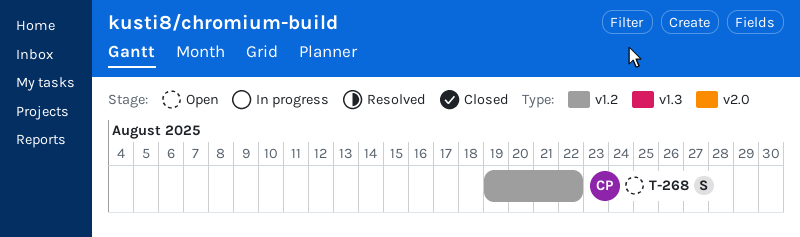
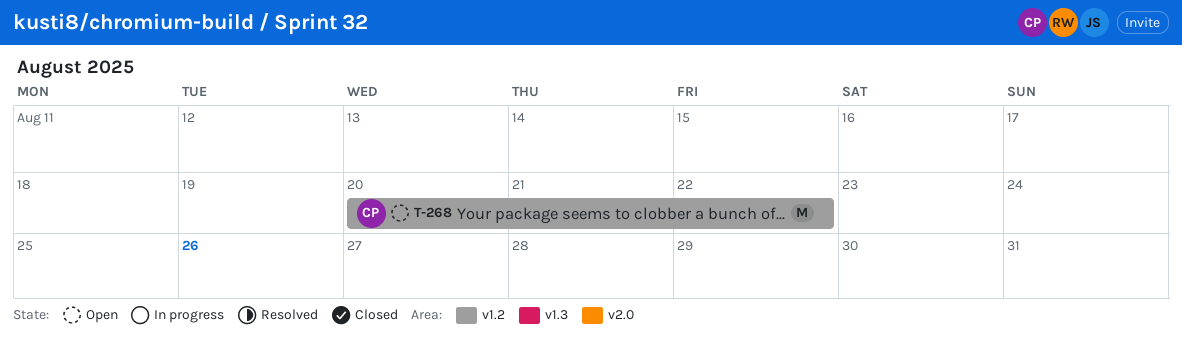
T-268, estimate: S -> M
T-268, start: Aug 19 -> Aug 20

